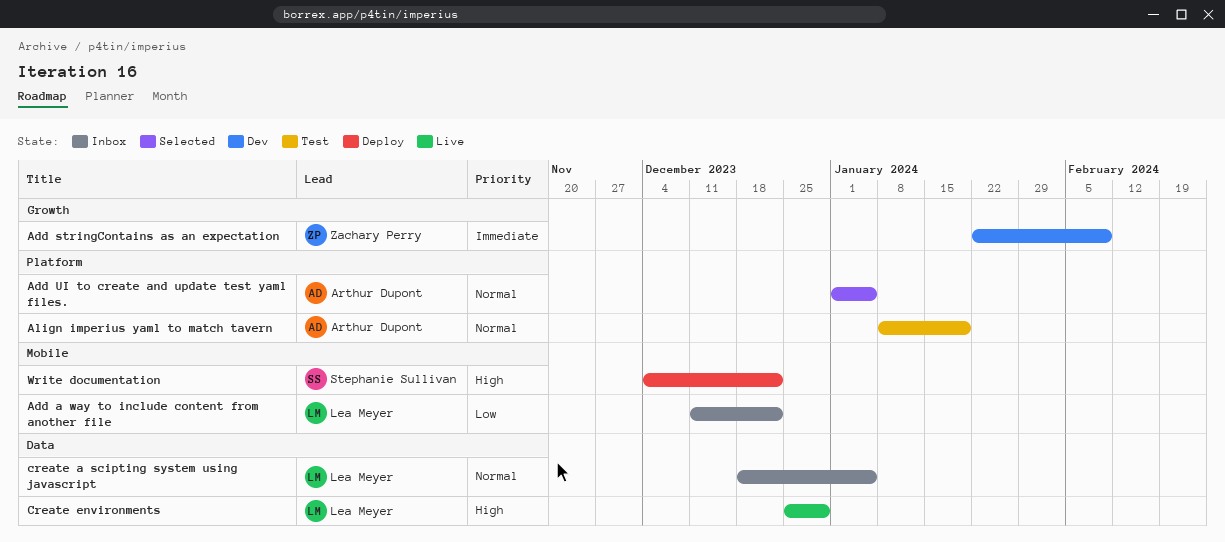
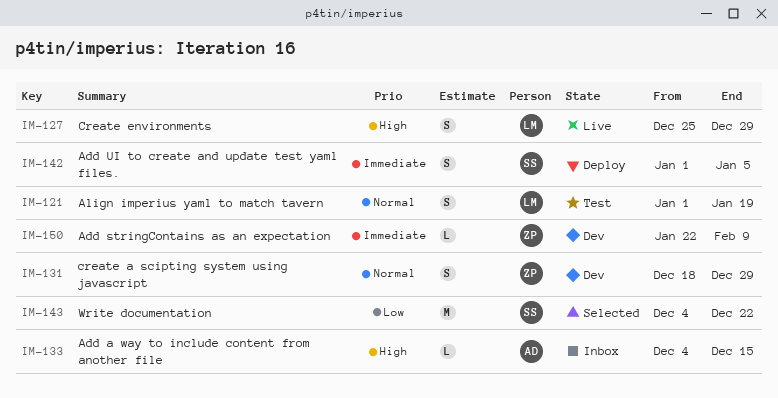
Add a way to include content from another file, owner: Lea Meyer -> Arthur Dupont
Add a way to include content from another file, priority: Low -> High
Add a way to include content from another file, start: Dec 11 -> Dec 4
Add a way to include content from another file, due: Dec 22 -> Dec 15
Add UI to create and update test yaml files., status: Selected -> Deploy
Add UI to create and update test yaml files., owner: Arthur Dupont -> Stephanie Sullivan
Add UI to create and update test yaml files., priority: Normal -> Immediate
Align imperius yaml to match tavern, owner: Arthur Dupont -> Lea Meyer
Align imperius yaml to match tavern, start: Jan 8 -> Jan 1
create a scipting system using javascript, status: Inbox -> Dev
create a scipting system using javascript, owner: Lea Meyer -> Zachary Perry
create a scipting system using javascript, due: Jan 5 -> Dec 29
Write documentation, status: Deploy -> Selected
Write documentation, priority: High -> Low

